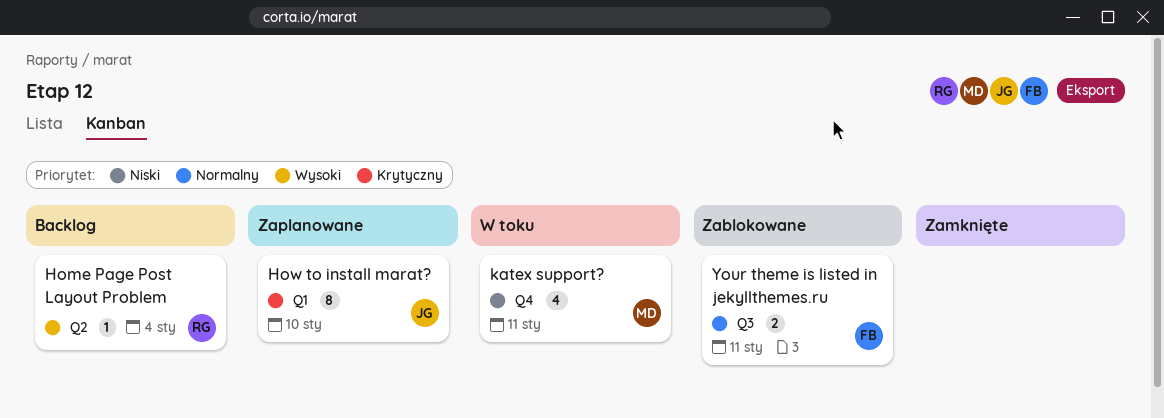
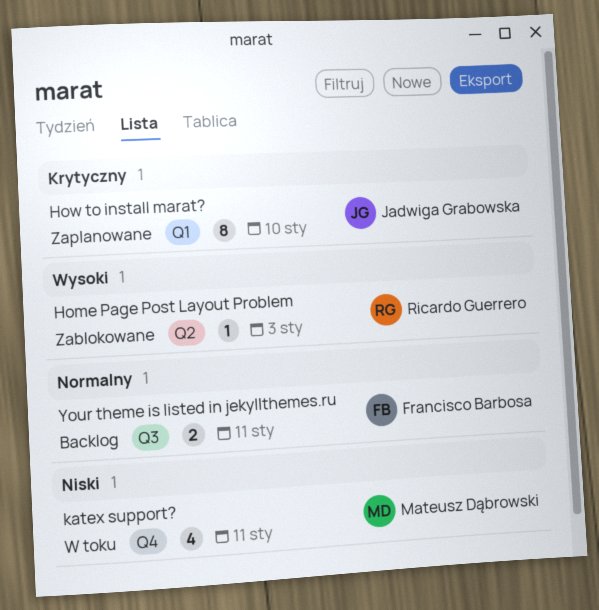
Home Page Post Layout Problem, status: Backlog -> Zablokowane
Home Page Post Layout Problem, due: Jan 4 -> Jan 3
Your theme is listed in jekyllthemes.ru, status: Zablokowane -> Backlog

